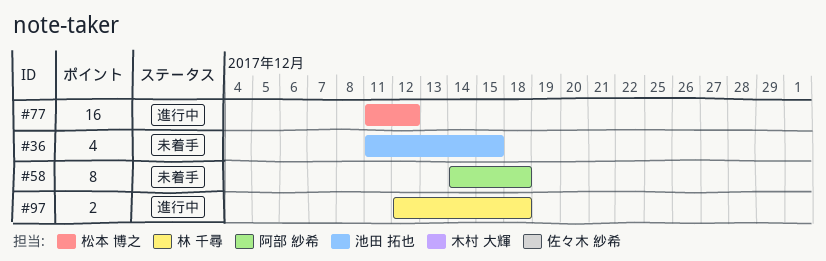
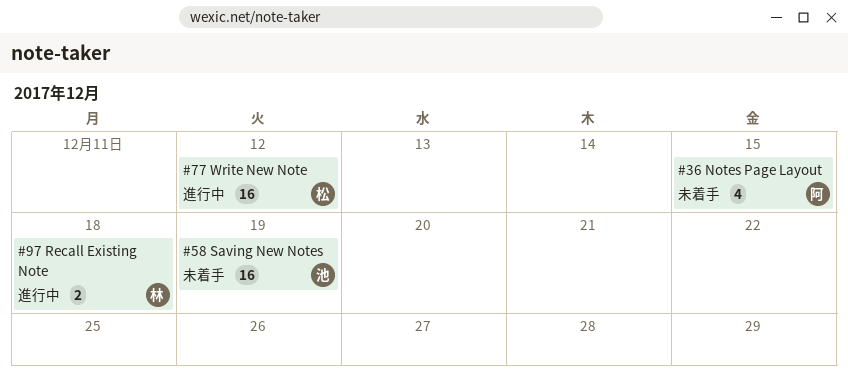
#36, owner: 池田 拓也 -> 阿部 紗希
#58, owner: 阿部 紗希 -> 池田 拓也
#58, estimate: 8 -> 16
#58, due: Dec 18 -> Dec 19

